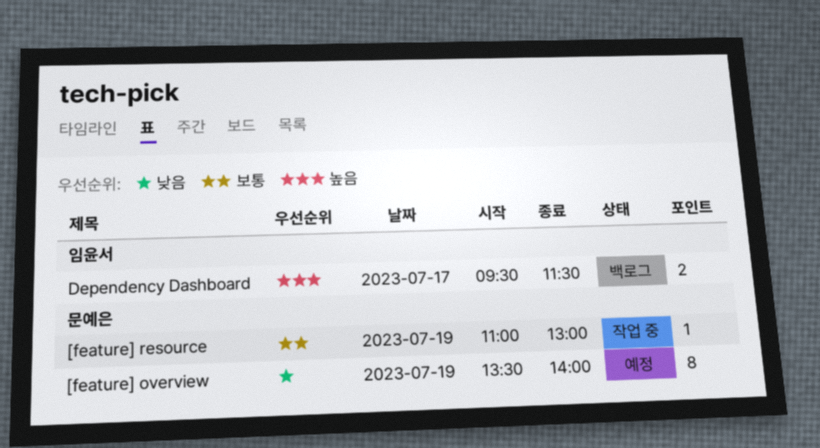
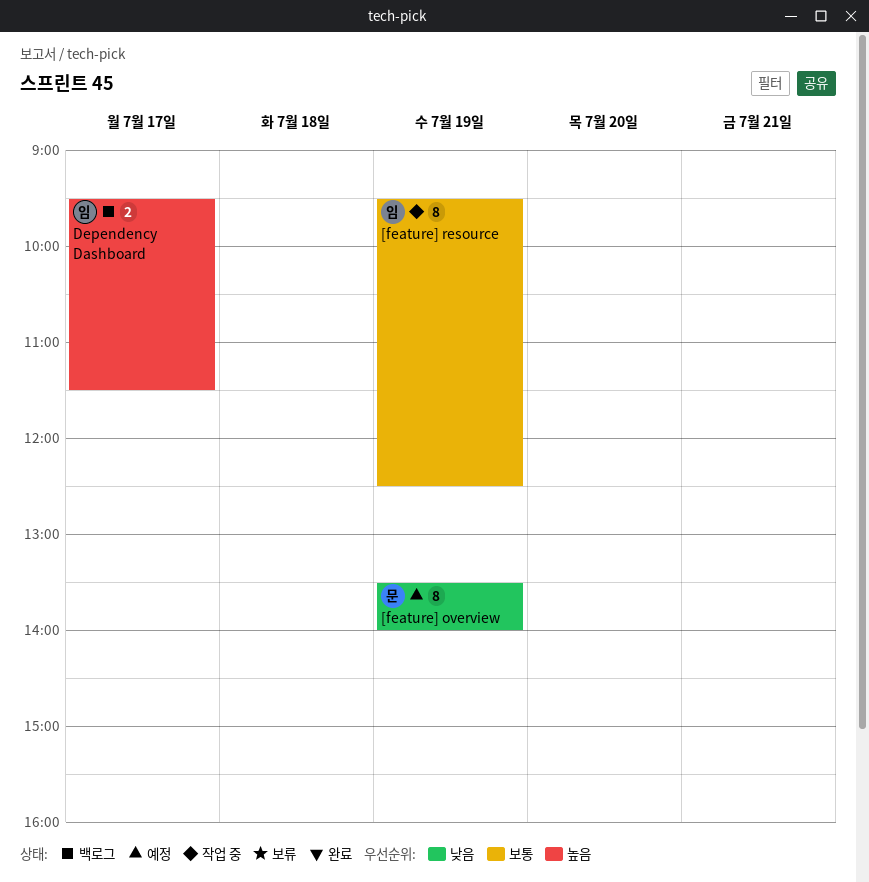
[feature] resource, owner: 문예은 -> 임윤서
[feature] resource, estimate: 1 -> 8
[feature] resource, begins: 11:00 -> 09:30
[feature] resource, ends: 13:00 -> 12:30

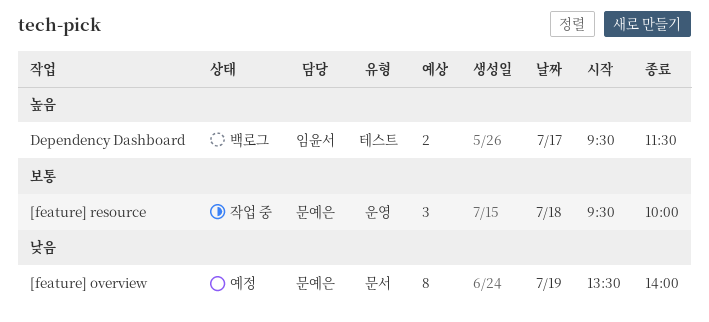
[feature] resource, owner: 임윤서 -> 문예은
[feature] resource, estimate: 8 -> 3
[feature] resource, day: Jul 19 -> Jul 18
[feature] resource, ends: 12:30 -> 10:00

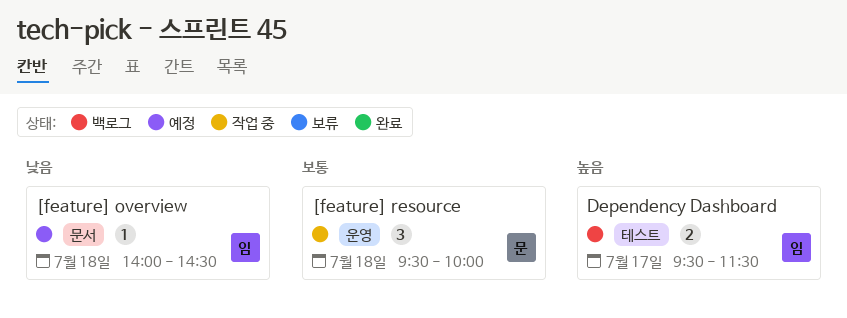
[feature] overview, owner: 문예은 -> 임윤서
[feature] overview, estimate: 8 -> 1
[feature] overview, day: Jul 19 -> Jul 18
[feature] overview, begins: 13:30 -> 14:00
[feature] overview, ends: 14:00 -> 14:30

